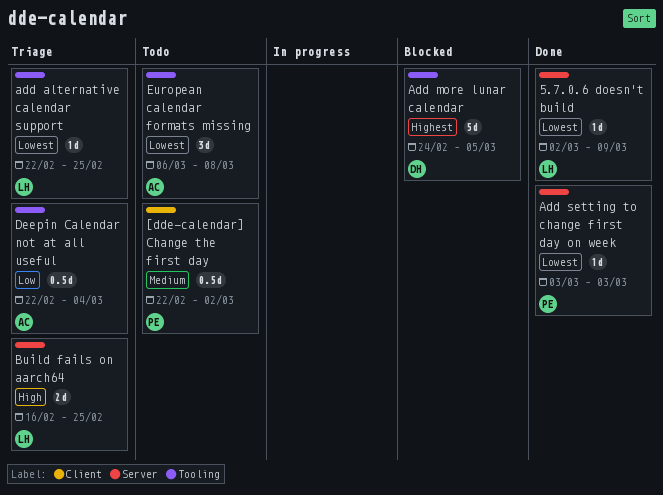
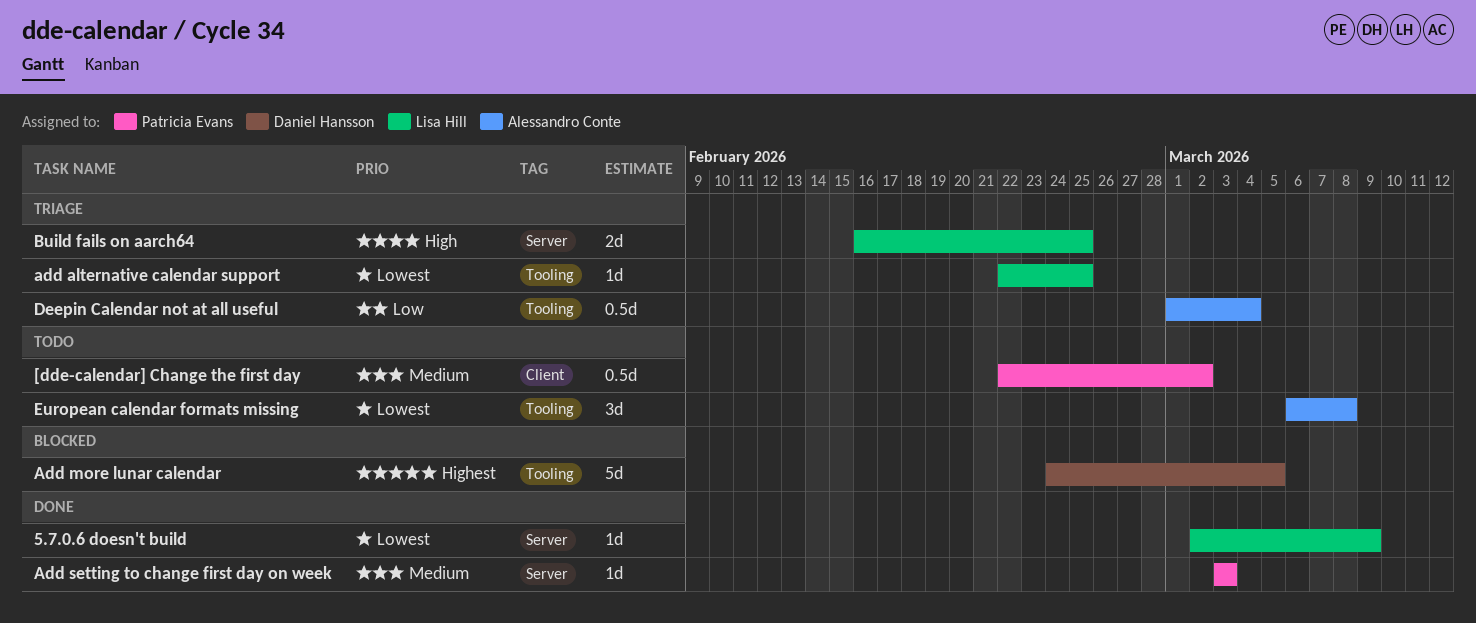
Add setting to change first day on week, priority: Lowest -> Medium
Deepin Calendar not at all useful, start: Feb 22 -> Mar 1

